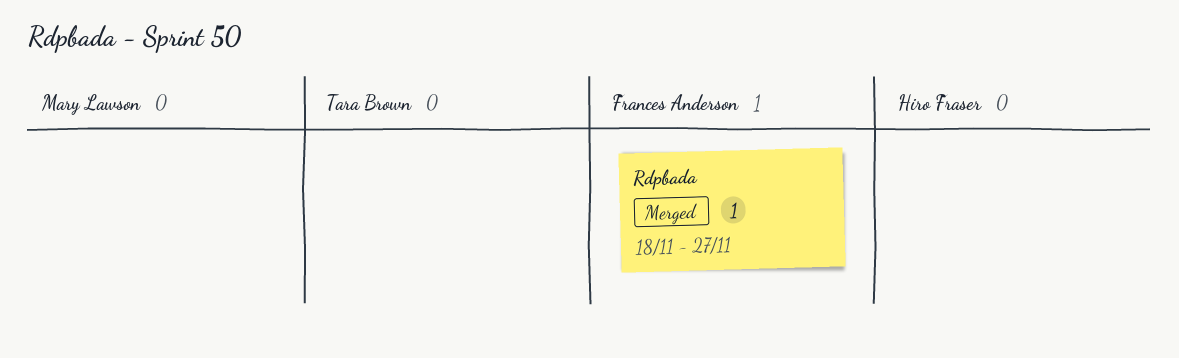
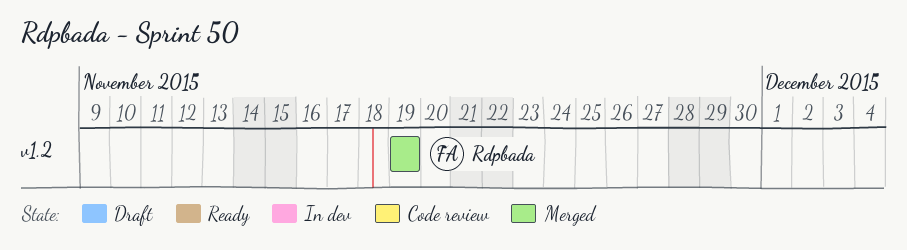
Rdpbada, start: Nov 18 -> Nov 19
Rdpbada, due: Nov 27 -> Nov 19

